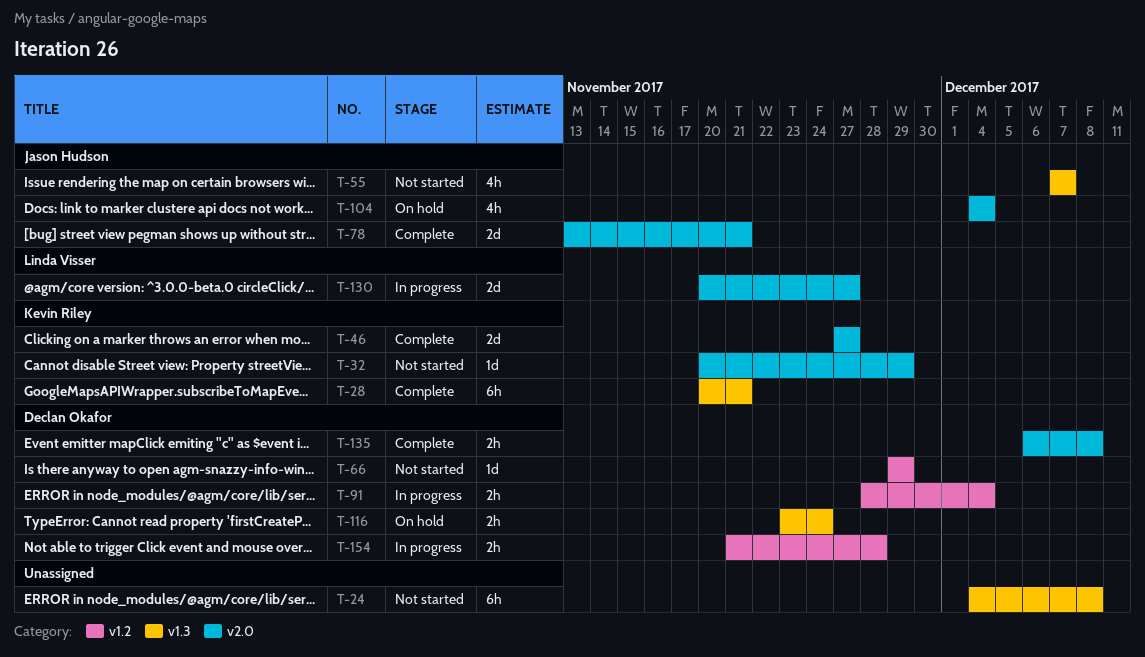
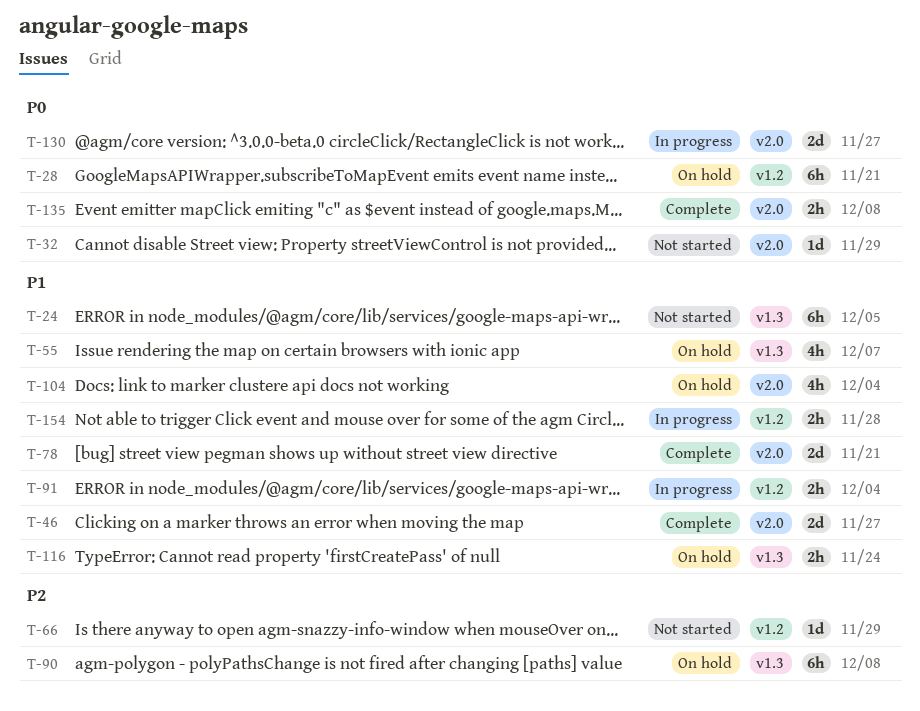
T-24, due: Dec 8 -> Dec 5
T-28, status: Complete -> On hold
T-28, label: v1.3 -> v1.2
T-55, status: Not started -> On hold
T-90: none -> present

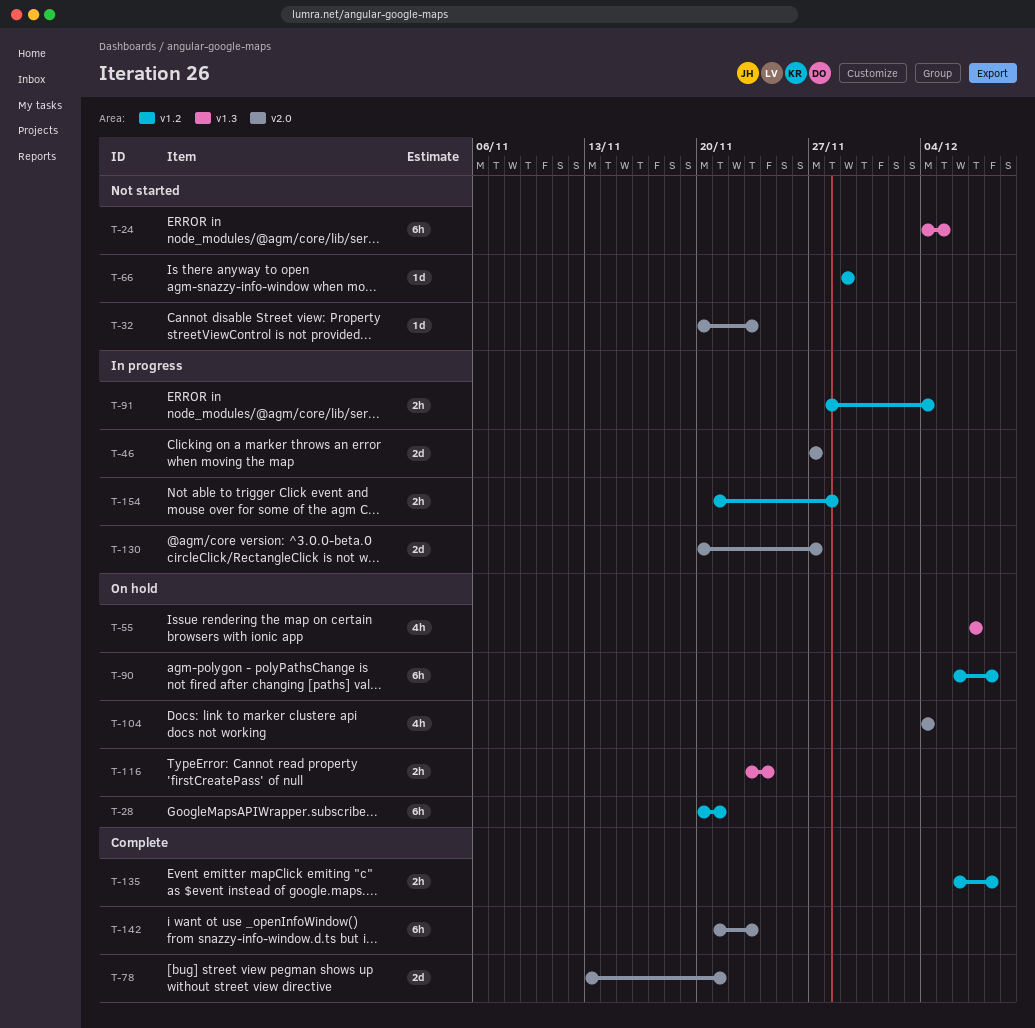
T-32, due: Nov 29 -> Nov 23
T-46, status: Complete -> In progress
T-90, label: v1.3 -> v1.2
T-135, label: v2.0 -> v1.2
T-142: none -> present

